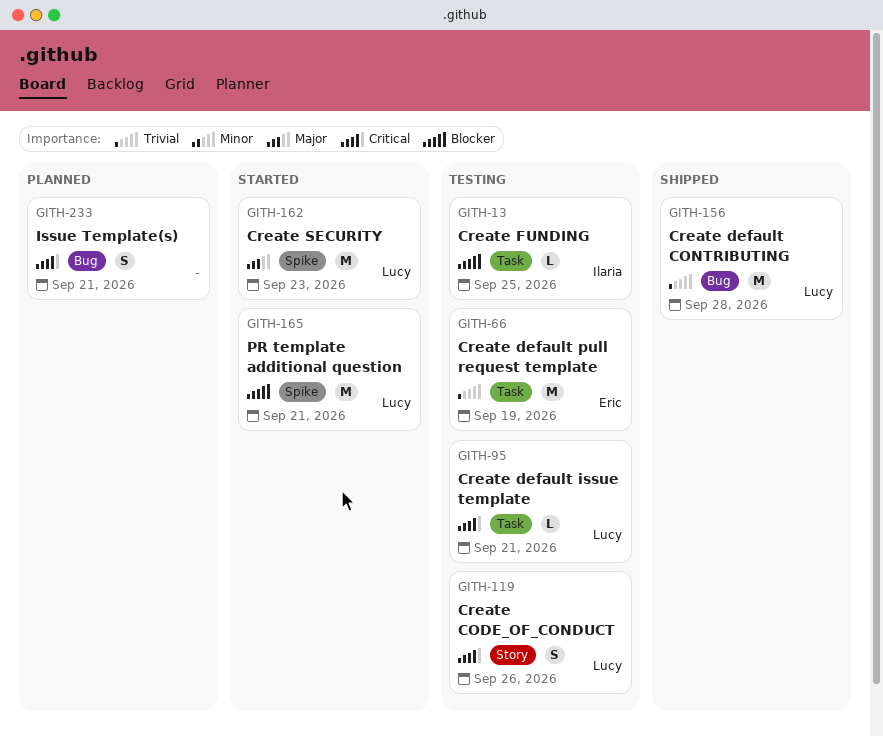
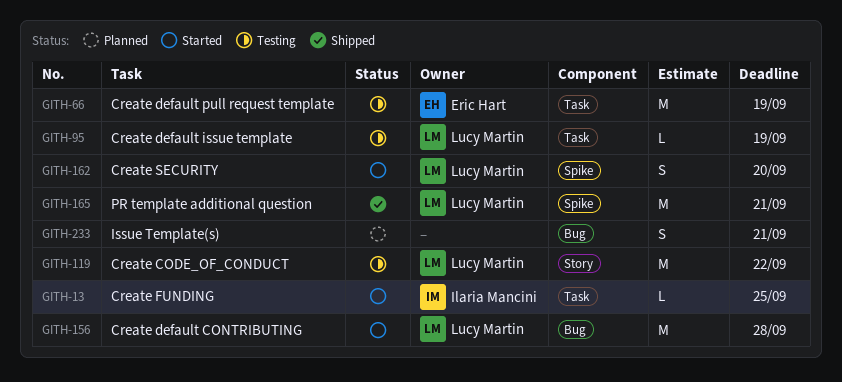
GITH-13, status: Testing -> Started
GITH-95, due: Sep 21 -> Sep 19
GITH-119, estimate: S -> M
GITH-119, due: Sep 26 -> Sep 22
GITH-156, status: Shipped -> Started
GITH-162, estimate: M -> S
GITH-162, due: Sep 23 -> Sep 20
GITH-165, status: Started -> Shipped

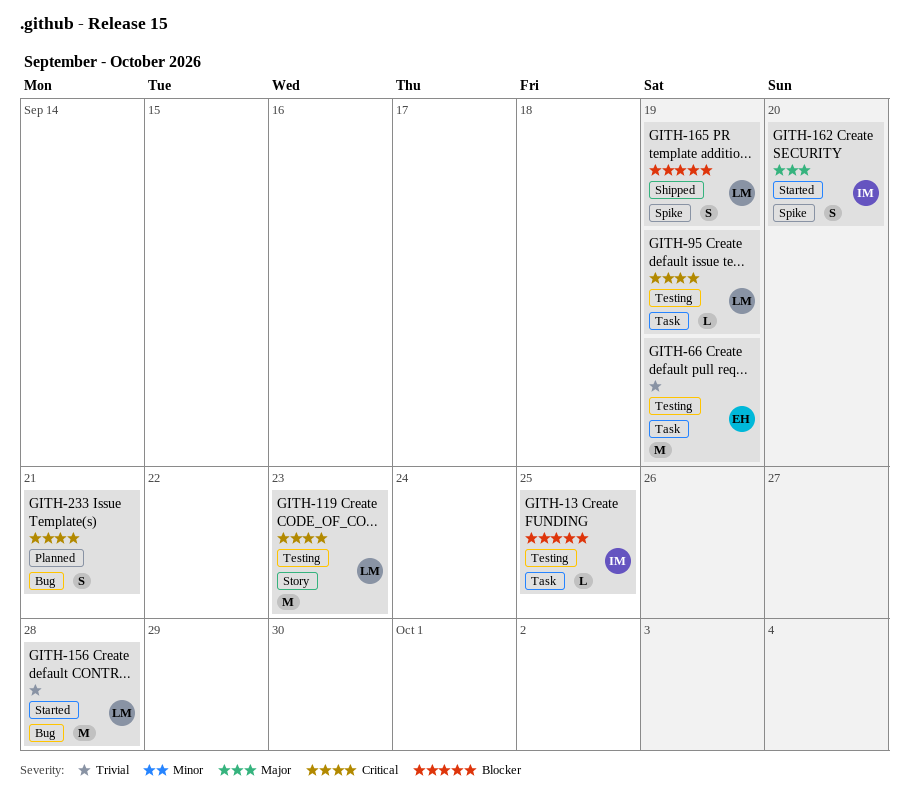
GITH-13, status: Started -> Testing
GITH-119, due: Sep 22 -> Sep 23
GITH-162, owner: Lucy Martin -> Ilaria Mancini
GITH-165, estimate: M -> S
GITH-165, due: Sep 21 -> Sep 19

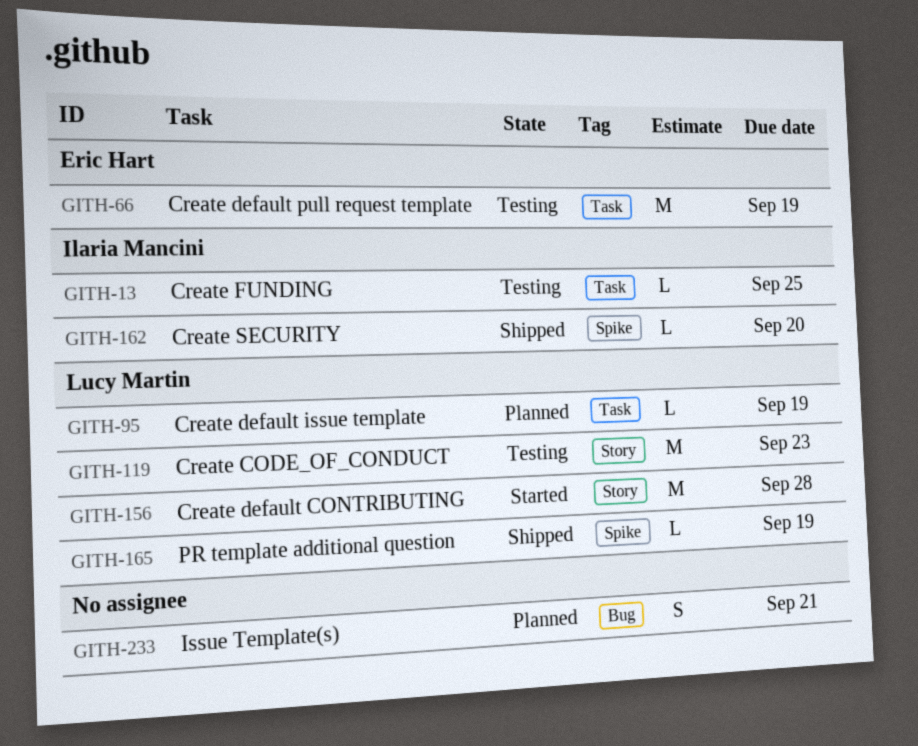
GITH-95, status: Testing -> Planned
GITH-156, label: Bug -> Story
GITH-162, status: Started -> Shipped
GITH-162, estimate: S -> L
GITH-165, estimate: S -> L

